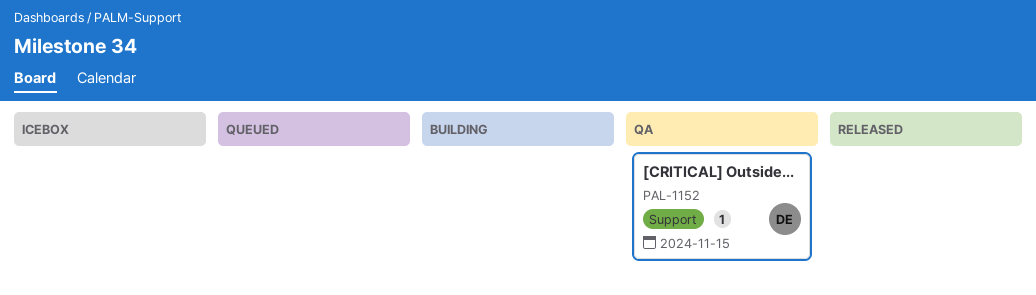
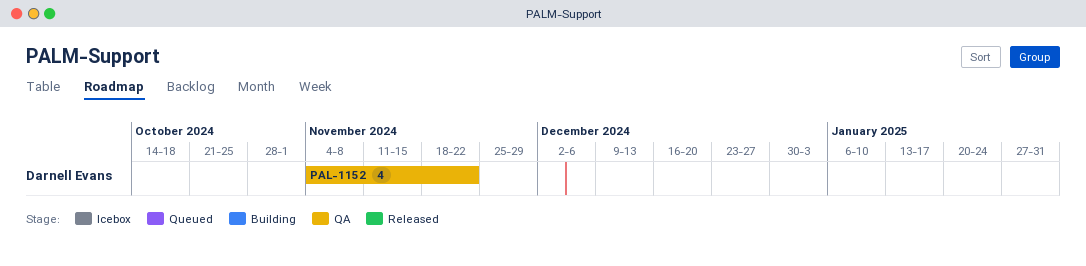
PAL-1152, estimate: 1 -> 4
PAL-1152, due: Nov 15 -> Nov 22

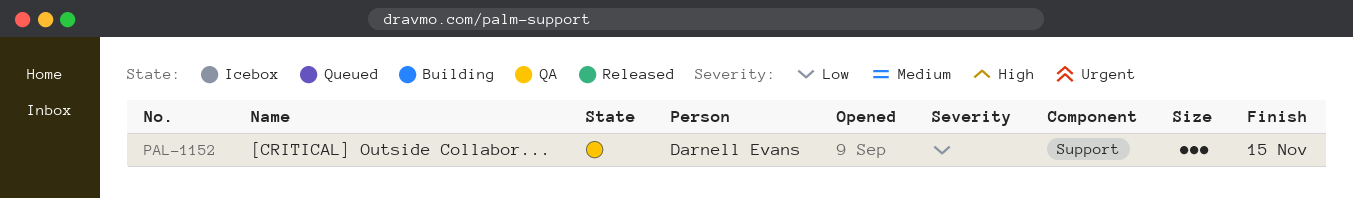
PAL-1152, estimate: 4 -> 3
PAL-1152, due: Nov 22 -> Nov 15

